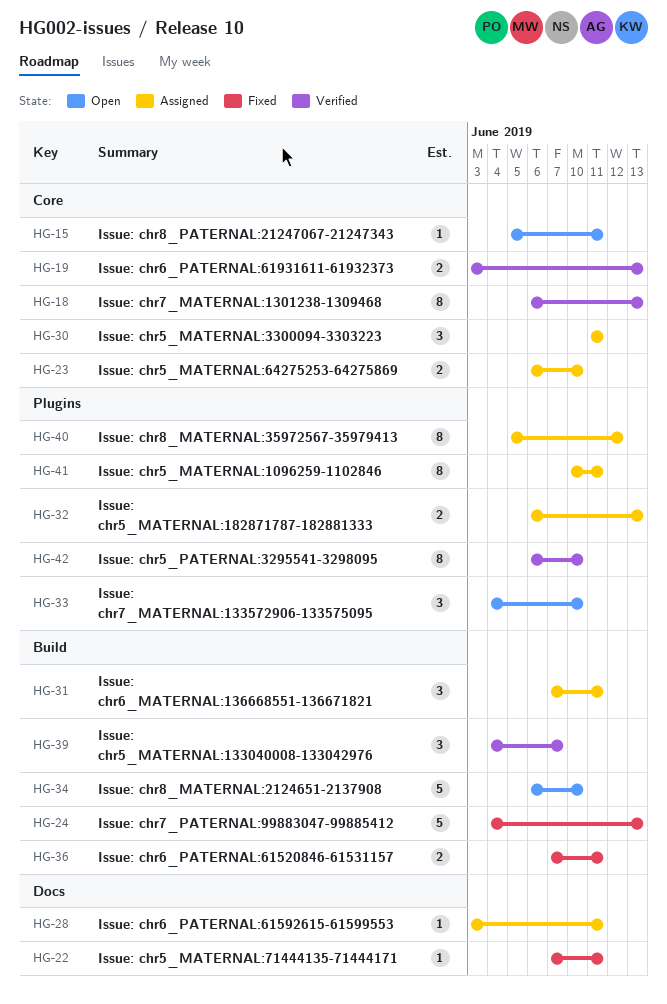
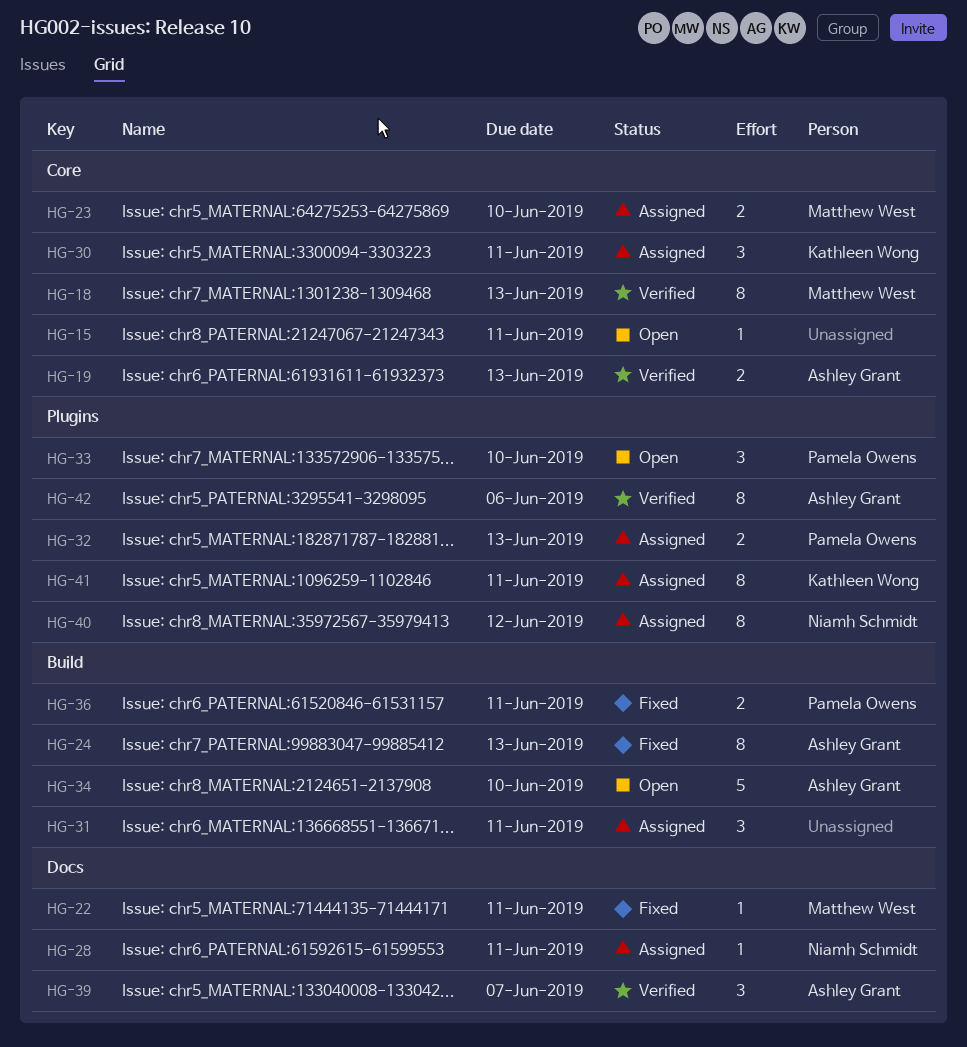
HG-24, estimate: 5 -> 8
HG-39, label: Build -> Docs
HG-42, due: Jun 10 -> Jun 6

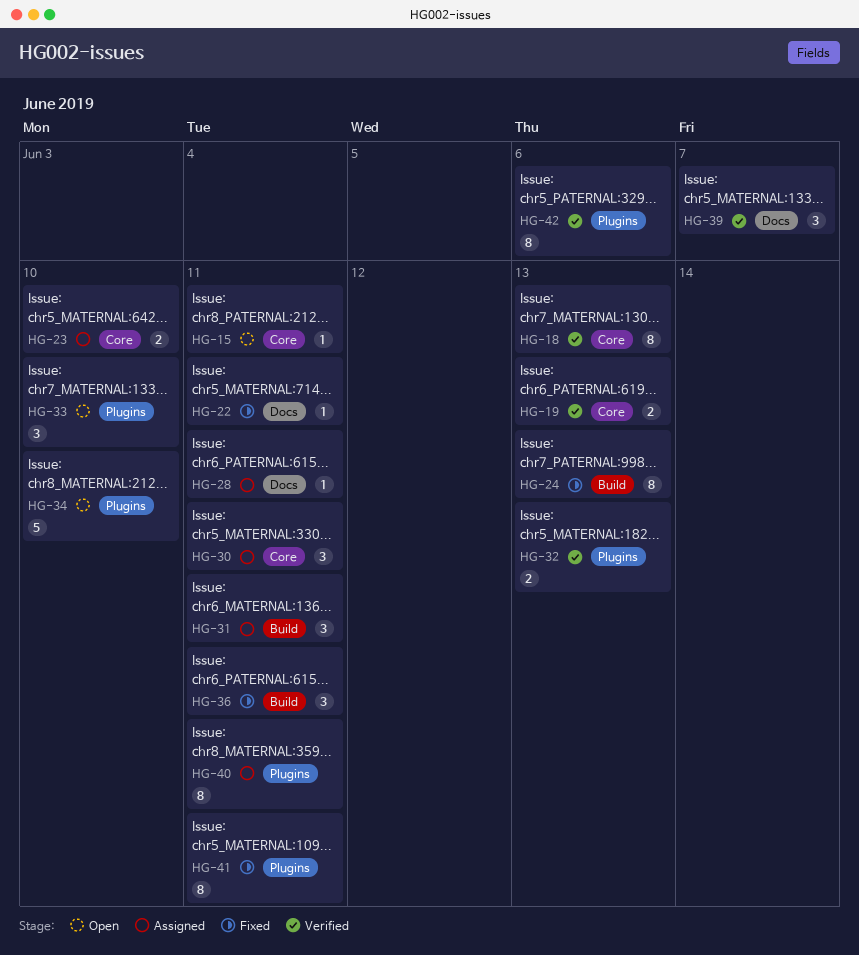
HG-32, status: Assigned -> Verified
HG-34, label: Build -> Plugins
HG-36, estimate: 2 -> 3
HG-40, due: Jun 12 -> Jun 11
HG-41, status: Assigned -> Fixed

